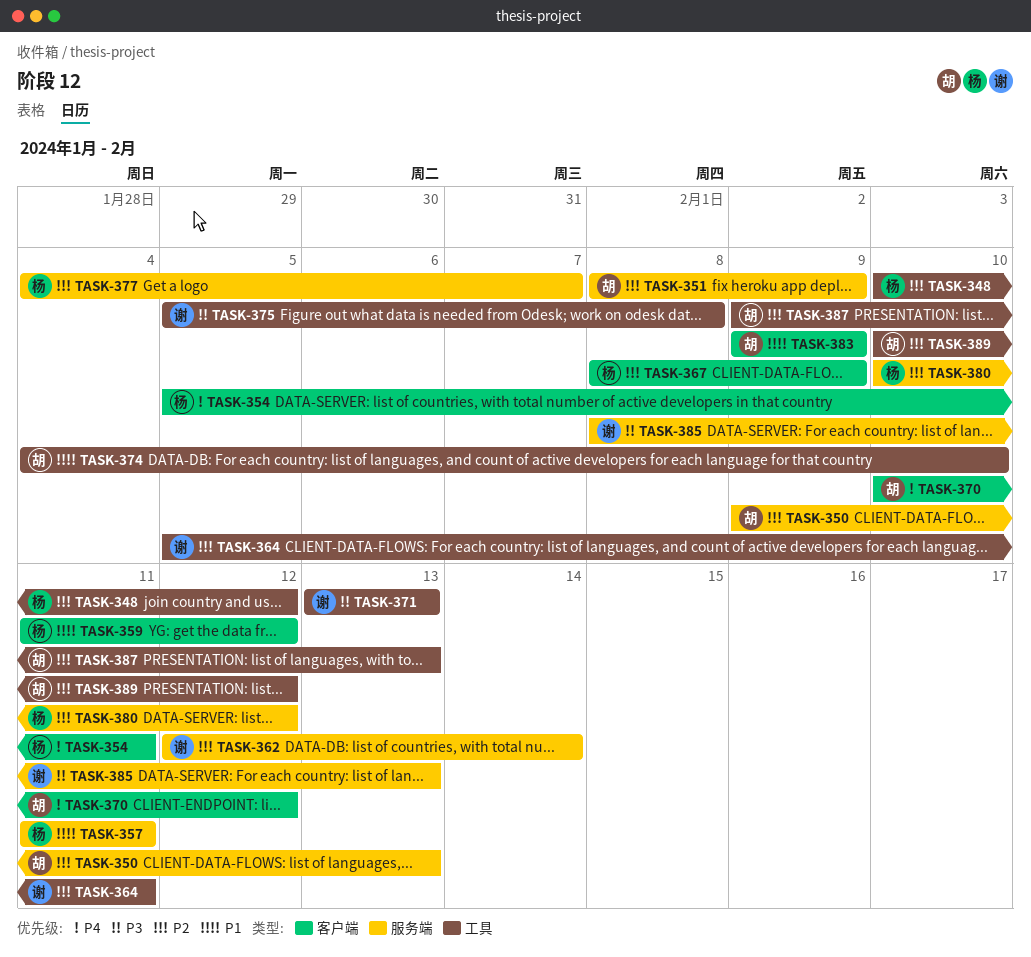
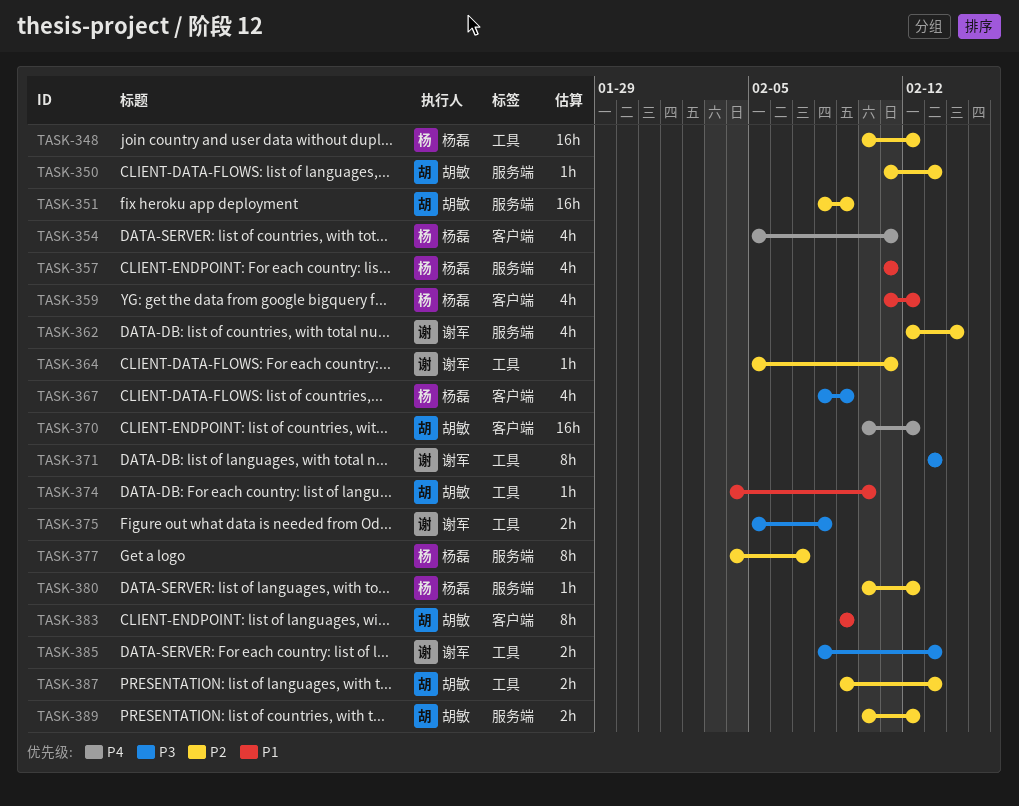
TASK-350, start: Feb 9 -> Feb 11
TASK-367, priority: P2 -> P3
TASK-385, label: 服务端 -> 工具
TASK-389, label: 工具 -> 服务端

